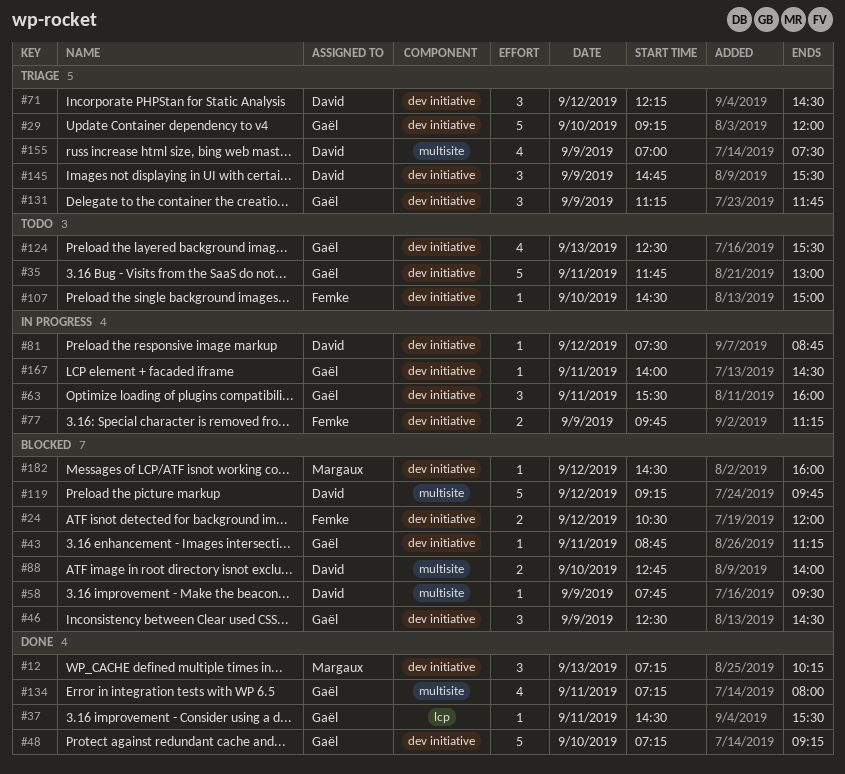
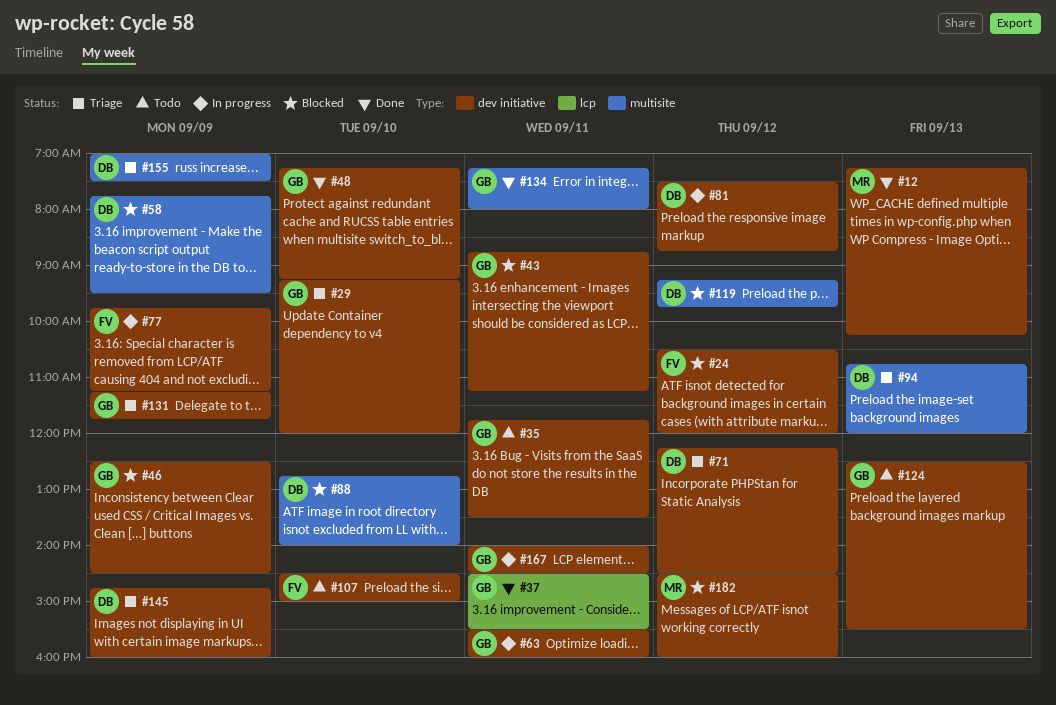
#35, ends: 13:00 -> 13:30
#94: none -> present
#145, ends: 15:30 -> 16:00

